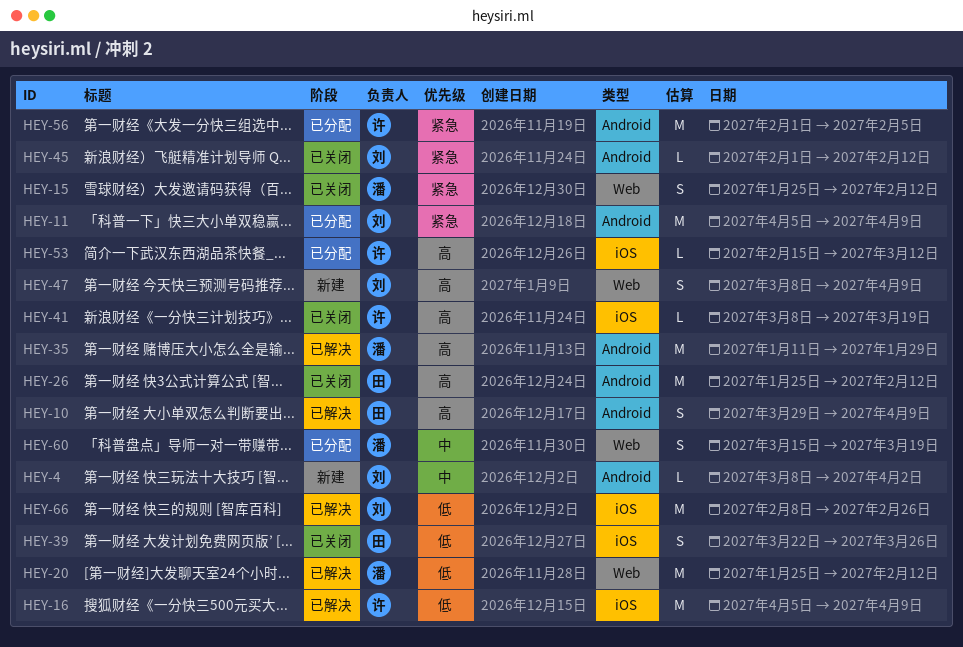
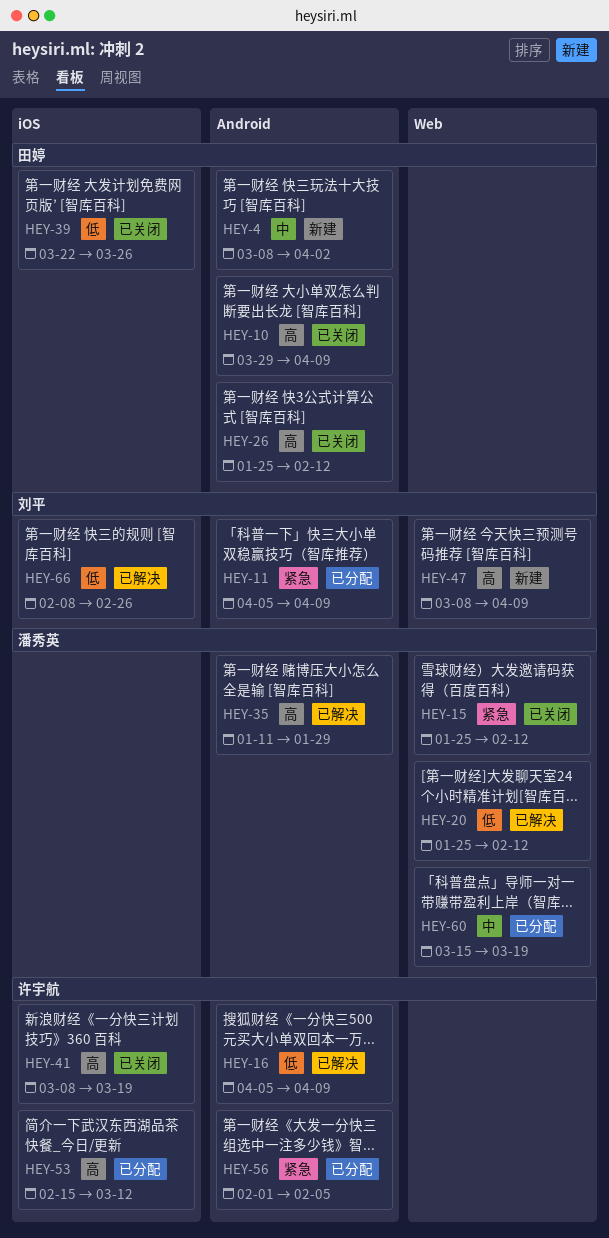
HEY-4, owner: 刘平 -> 田婷
HEY-10, status: 已解决 -> 已关闭
HEY-16, label: iOS -> Android
HEY-45: present -> none

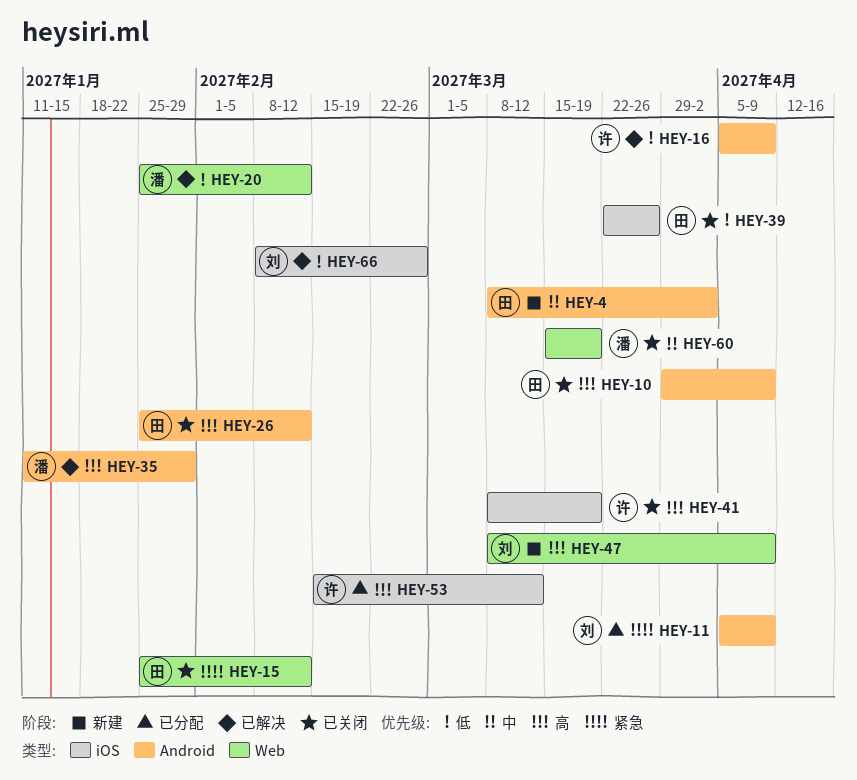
HEY-15, owner: 潘秀英 -> 田婷
HEY-56: present -> none
HEY-60, status: 已分配 -> 已关闭

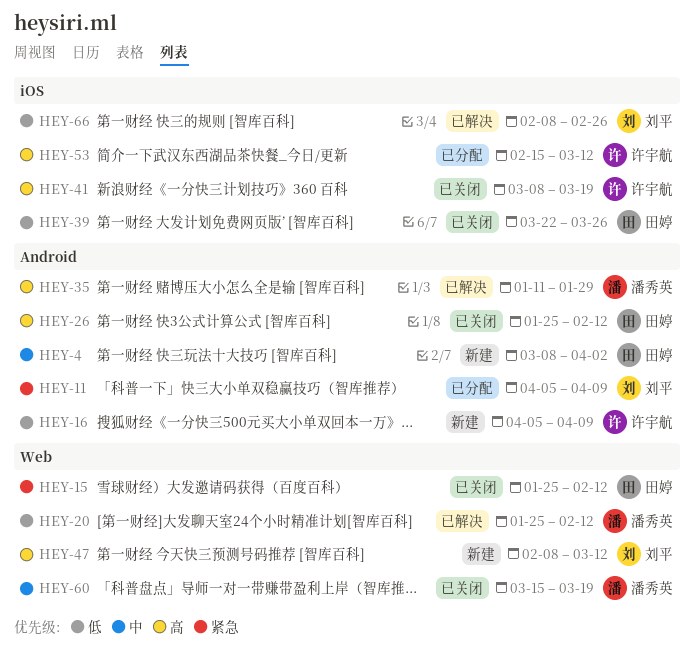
HEY-10: present -> none
HEY-16, status: 已解决 -> 新建
HEY-47, start: Mar 8 -> Feb 8
HEY-47, due: Apr 9 -> Mar 12

